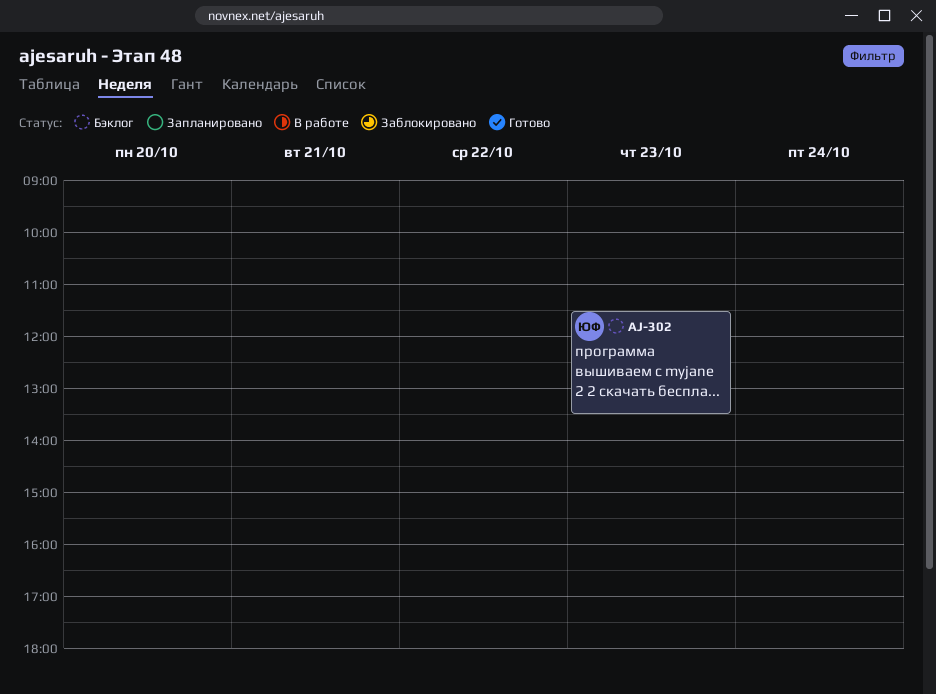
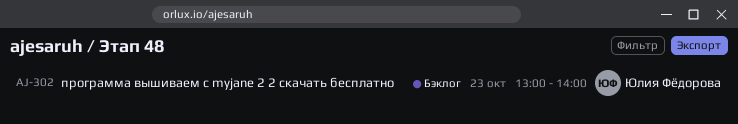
AJ-302, begins: 11:30 -> 13:00
AJ-302, ends: 13:30 -> 14:00

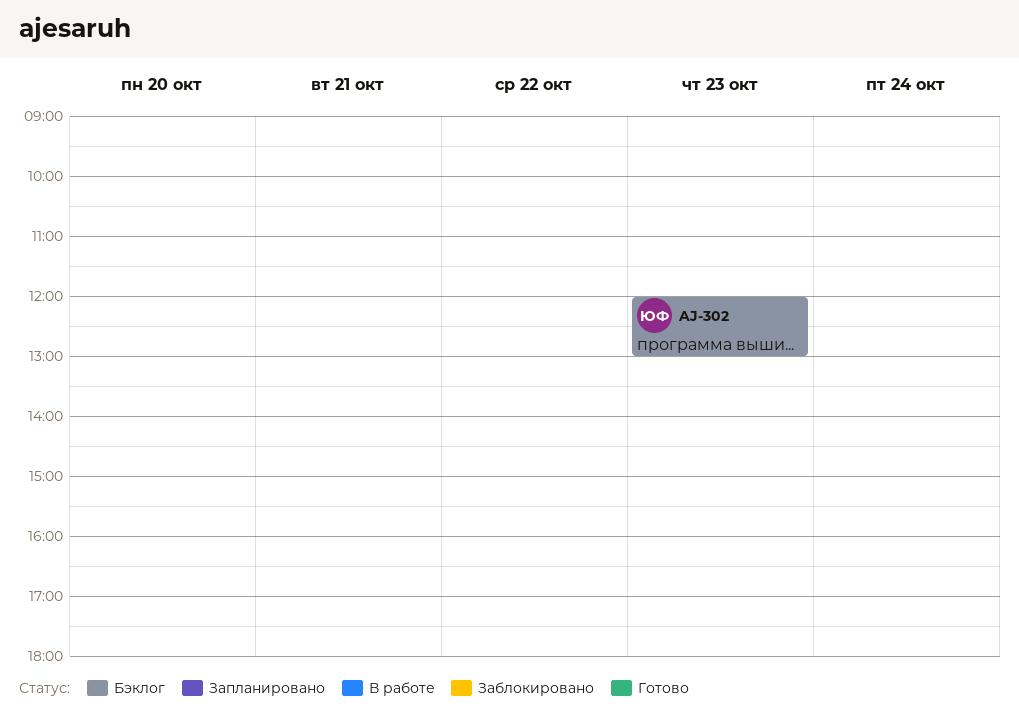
AJ-302, begins: 13:00 -> 12:00
AJ-302, ends: 14:00 -> 13:00

